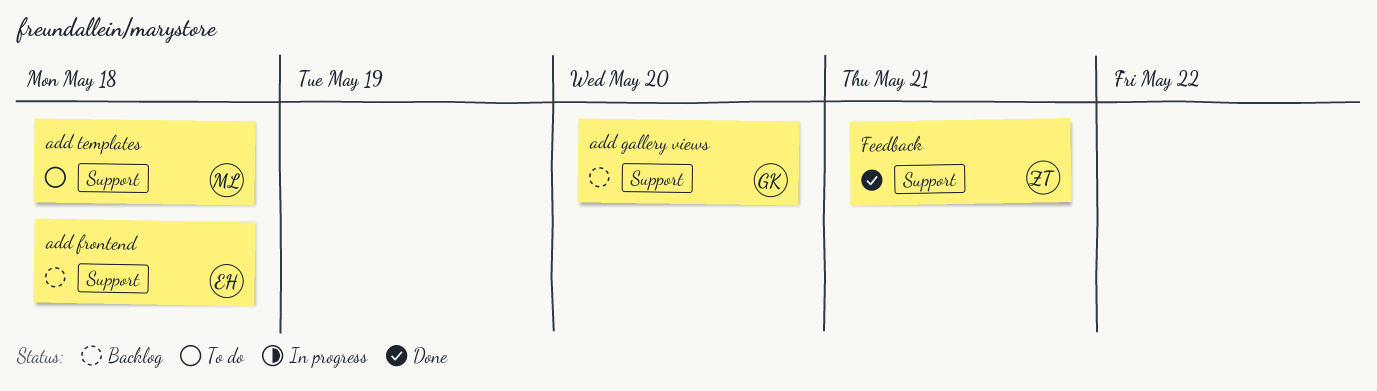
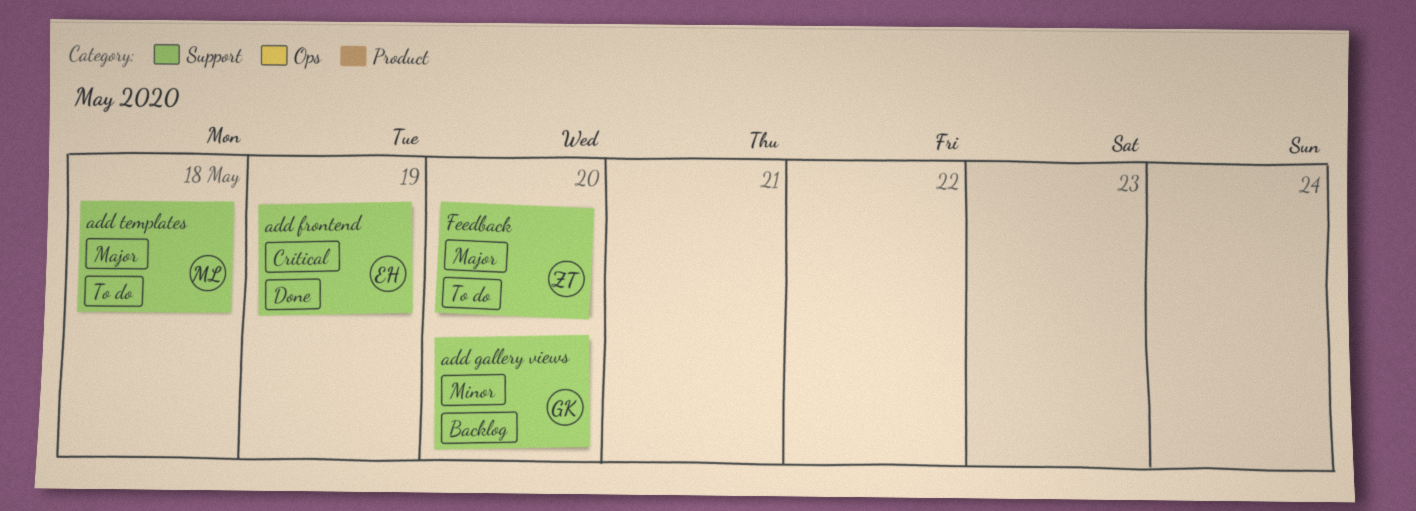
add frontend, status: Backlog -> Done
add frontend, due: May 18 -> May 19
Feedback, status: Done -> To do
Feedback, due: May 21 -> May 20

